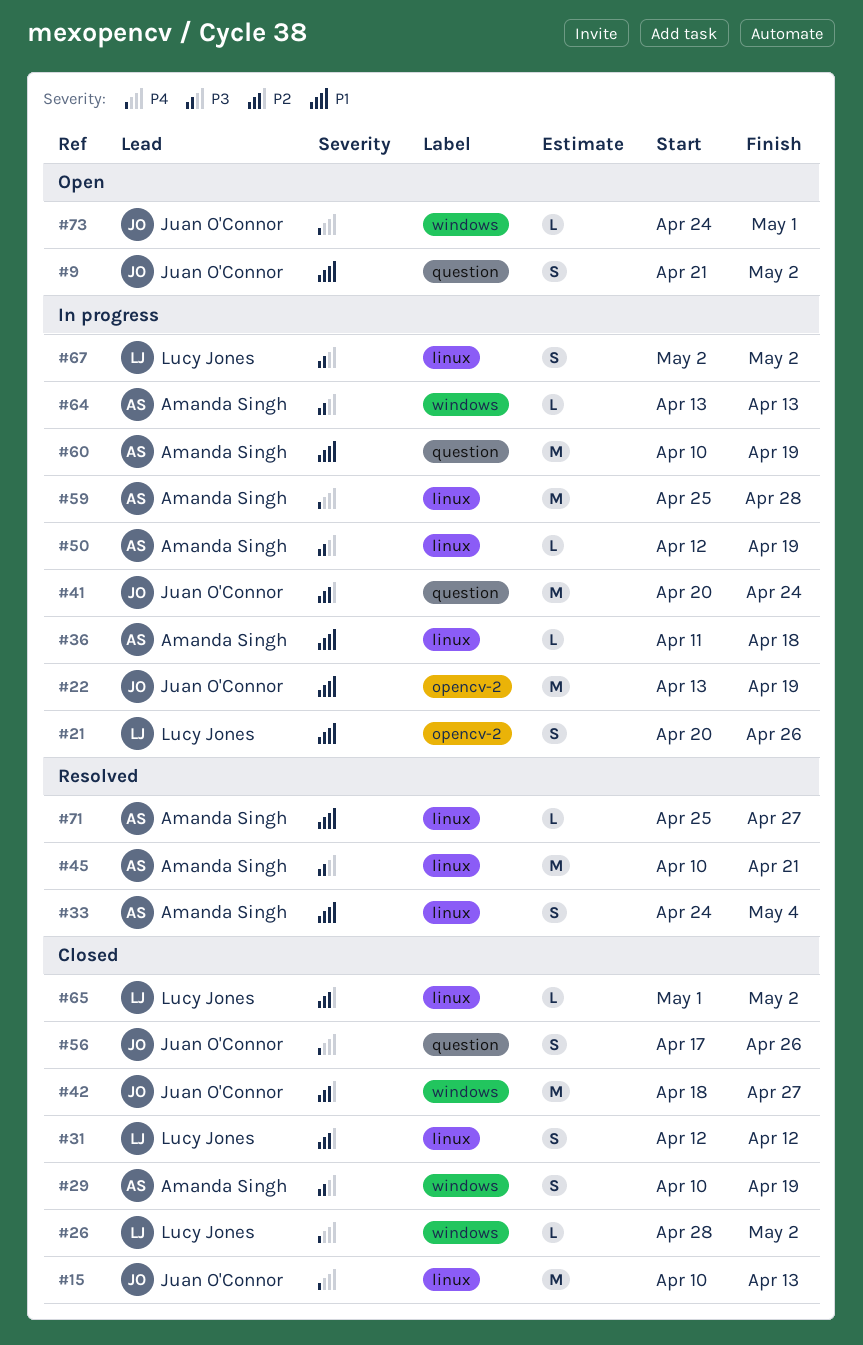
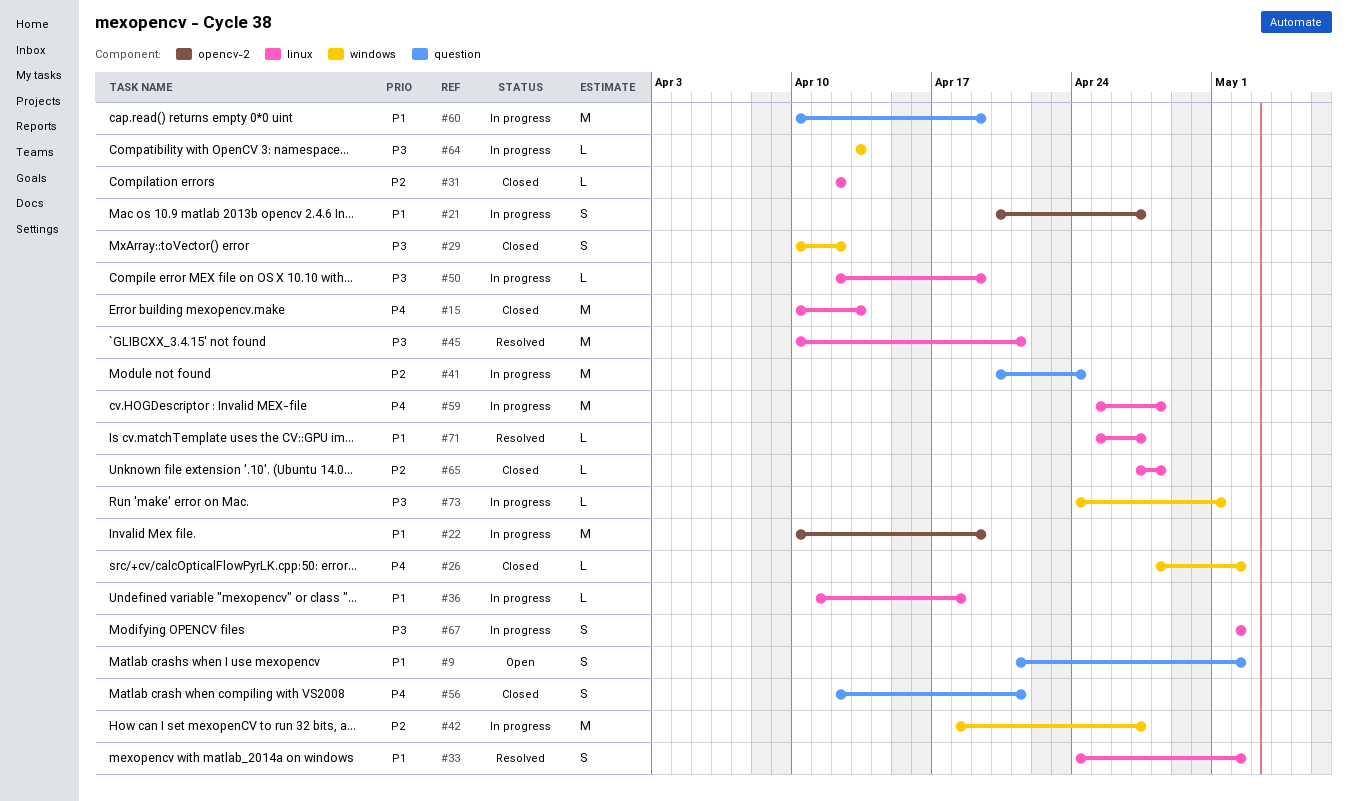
#21, due: Apr 26 -> Apr 27
#22, start: Apr 13 -> Apr 10
#29, due: Apr 19 -> Apr 12
#31, estimate: S -> L
#33, due: May 4 -> May 2
#42, status: Closed -> In progress
#56, start: Apr 17 -> Apr 12
#56, due: Apr 26 -> Apr 21
#65, start: May 1 -> Apr 27
#65, due: May 2 -> Apr 28
#73, status: Open -> In progress
#73, priority: P4 -> P3

